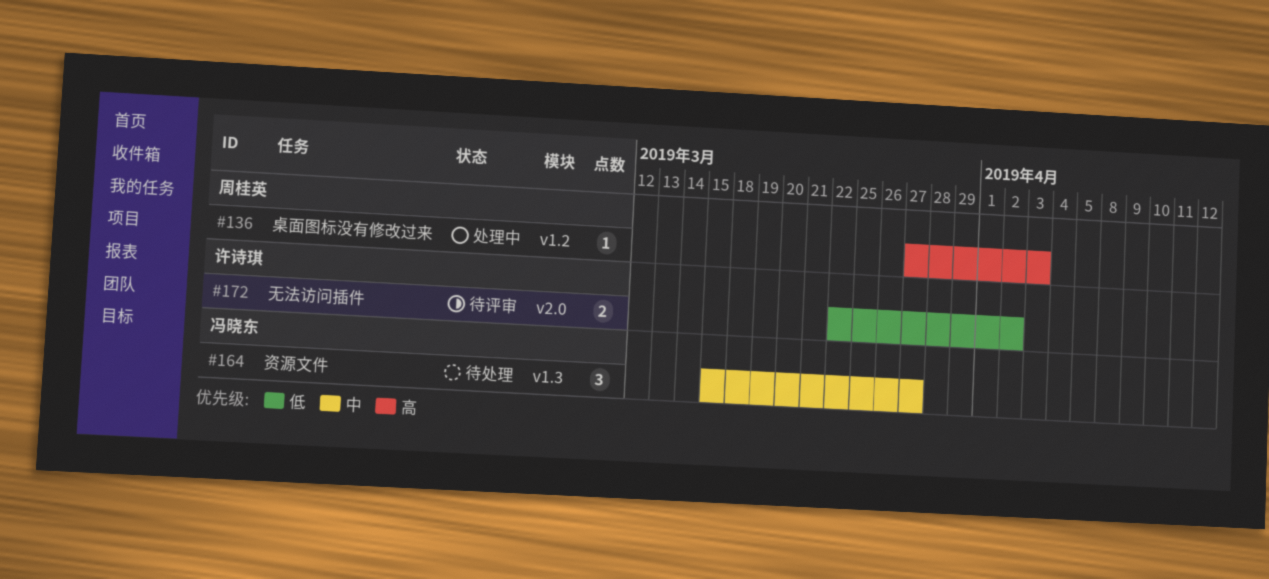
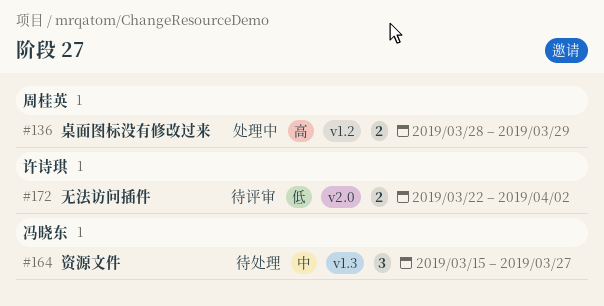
#136, estimate: 1 -> 2
#136, start: Mar 27 -> Mar 28
#136, due: Apr 3 -> Mar 29

